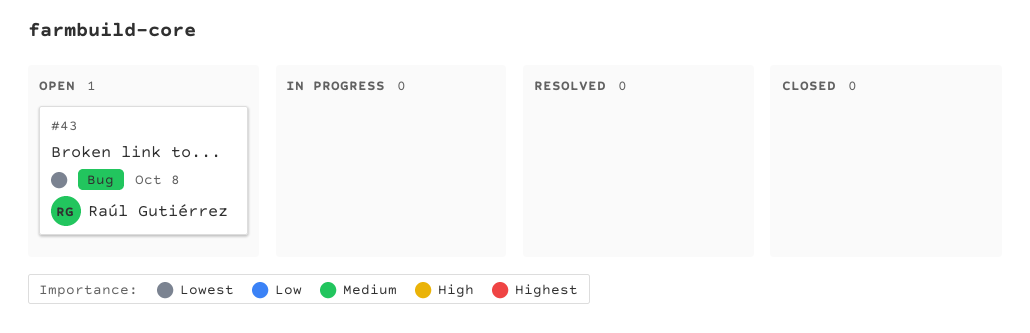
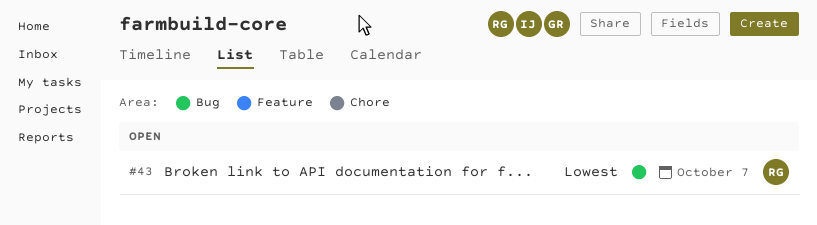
#43, due: Oct 8 -> Oct 7

